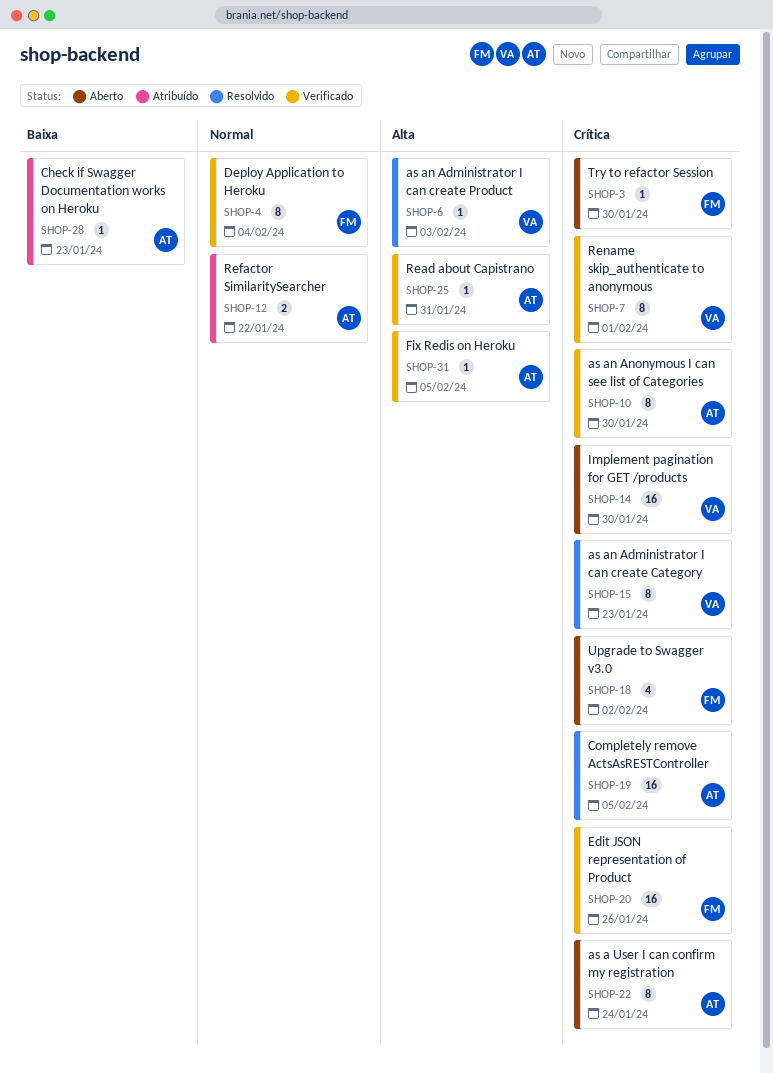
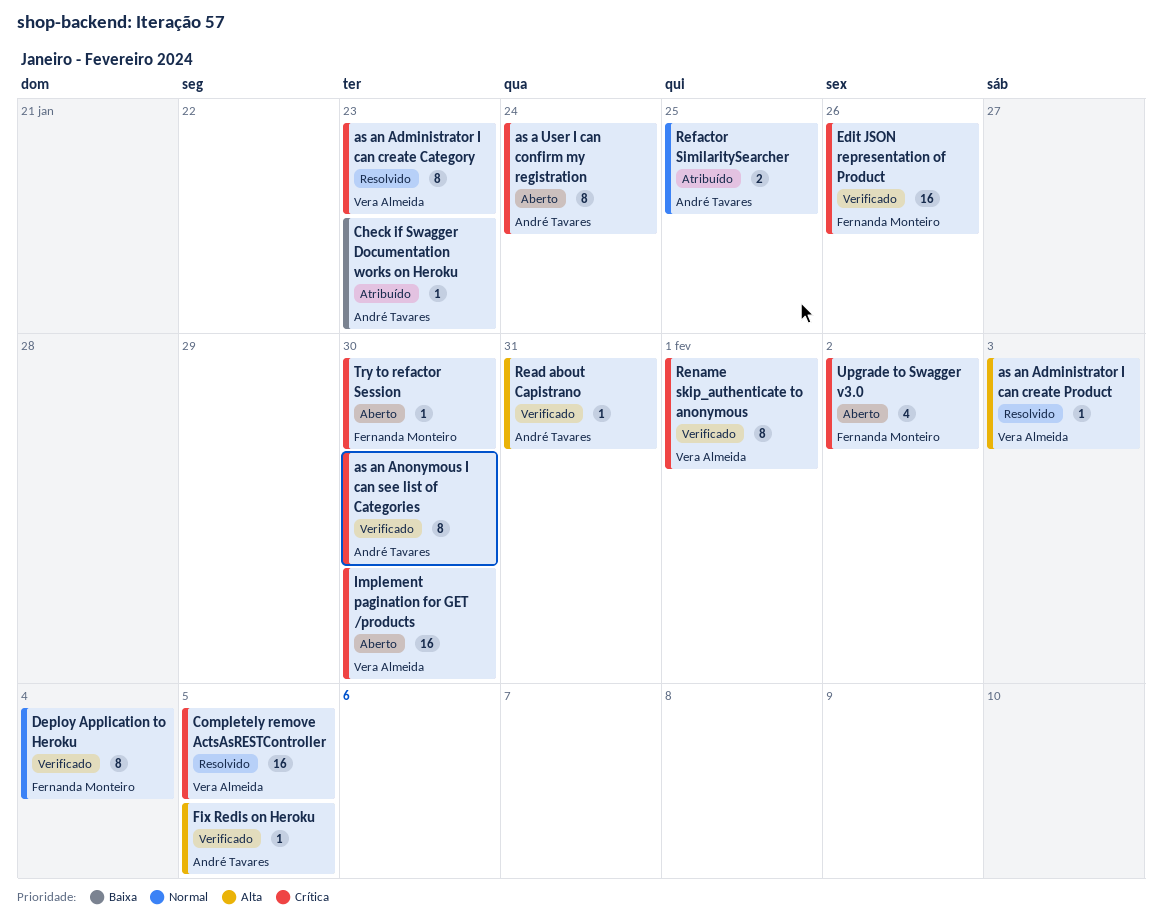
Completely remove ActsAsRESTController, owner: André Tavares -> Vera Almeida
Refactor SimilaritySearcher, due: Jan 22 -> Jan 25

